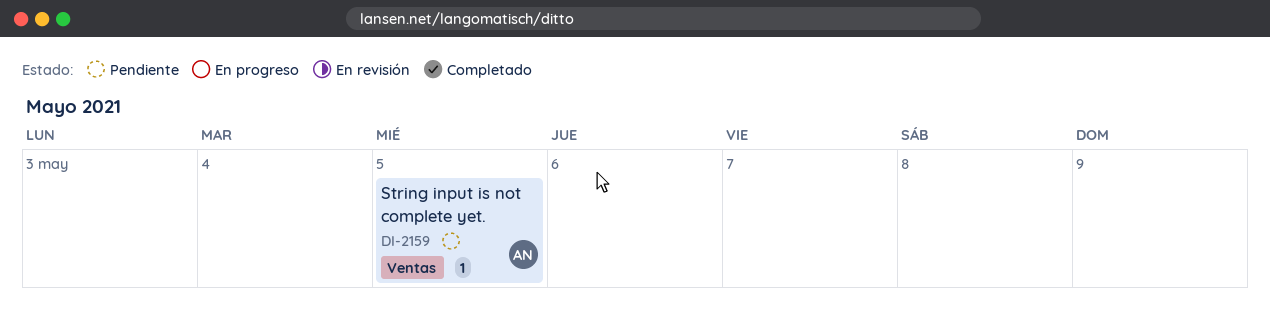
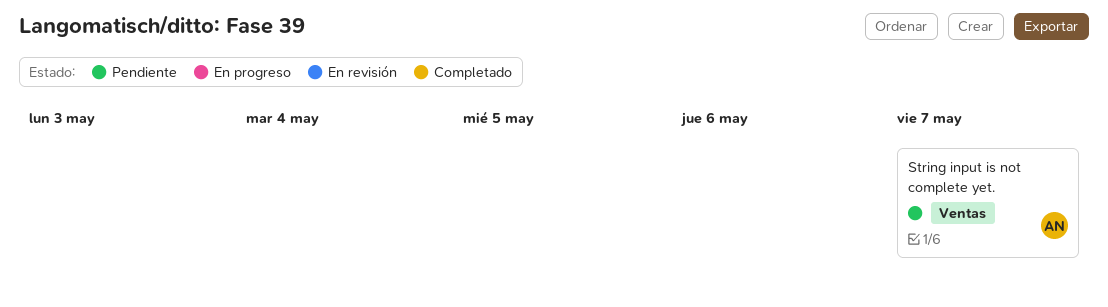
String input is not complete yet., due: May 5 -> May 7

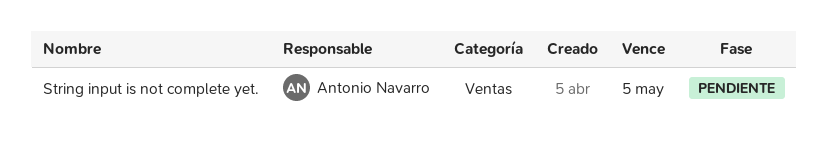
String input is not complete yet., due: May 7 -> May 5

